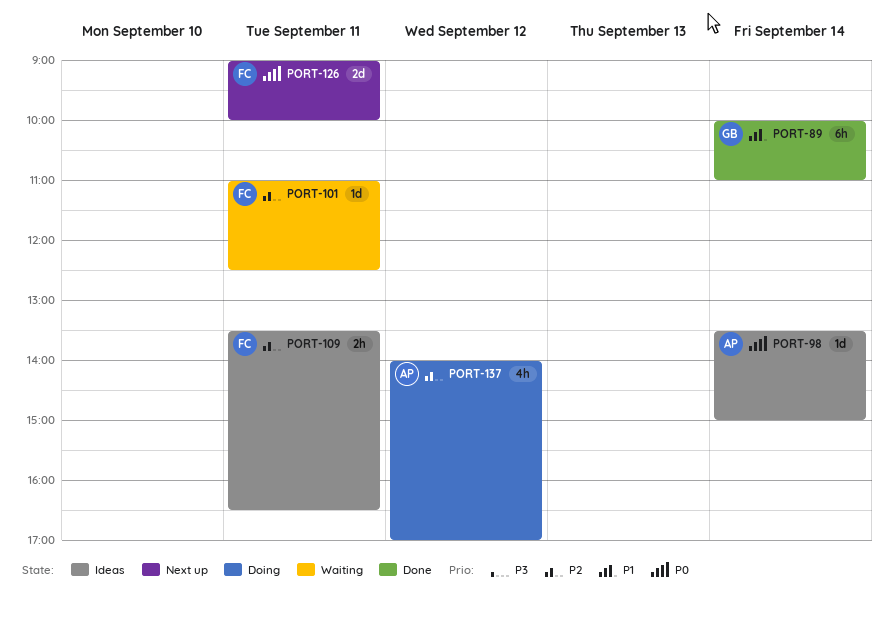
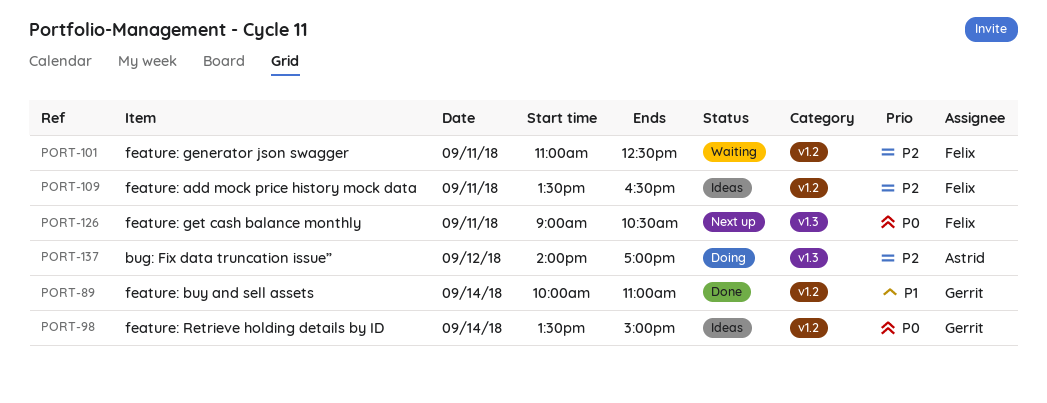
PORT-98, owner: Astrid -> Gerrit
PORT-126, ends: 10:00 -> 10:30

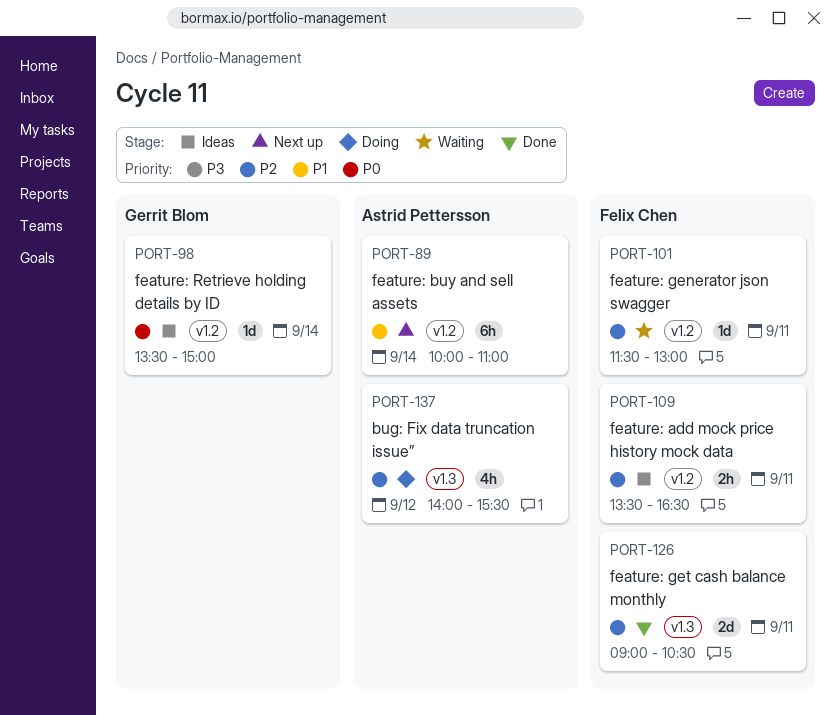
PORT-89, status: Done -> Next up
PORT-89, owner: Gerrit Blom -> Astrid Pettersson
PORT-101, begins: 11:00 -> 11:30
PORT-101, ends: 12:30 -> 13:00
PORT-126, status: Next up -> Done
PORT-126, priority: P0 -> P2
PORT-137, ends: 17:00 -> 15:30

